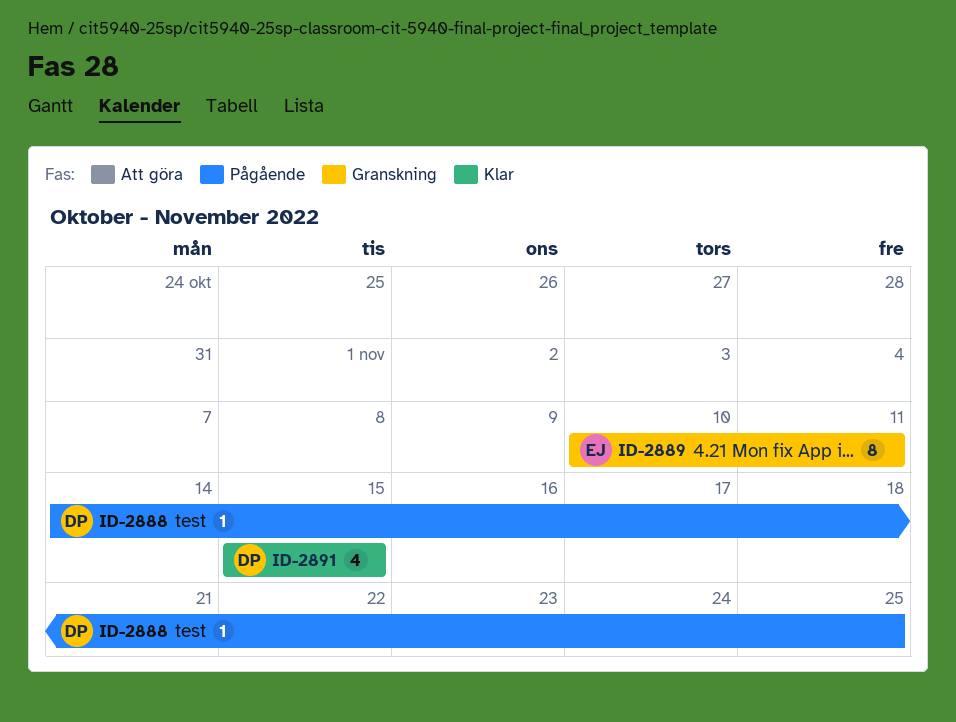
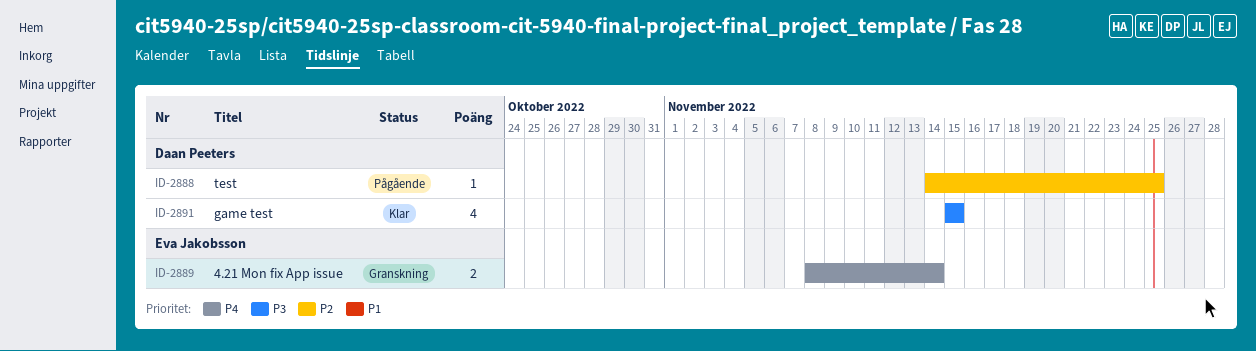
ID-2889, estimate: 8 -> 2
ID-2889, start: Nov 10 -> Nov 8
ID-2889, due: Nov 11 -> Nov 14

